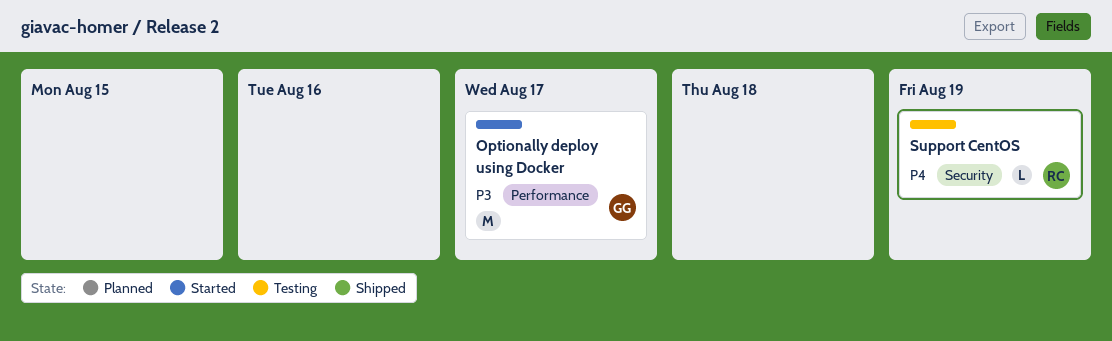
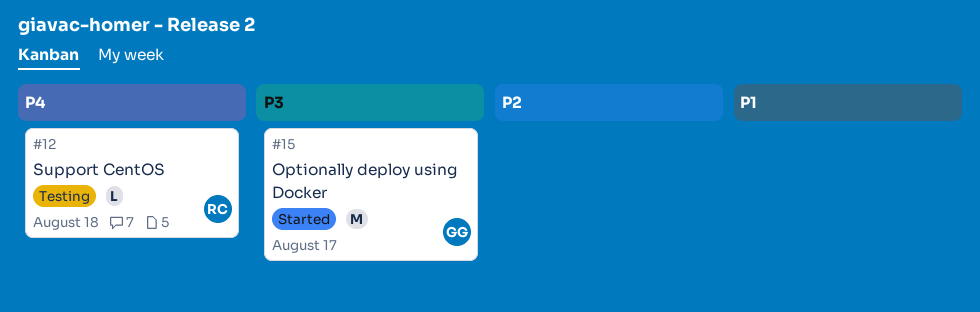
Support CentOS, due: Aug 19 -> Aug 18

